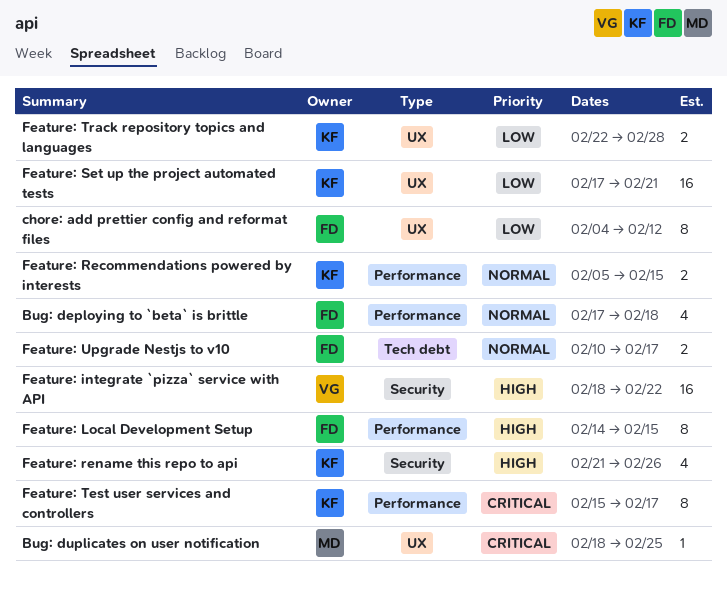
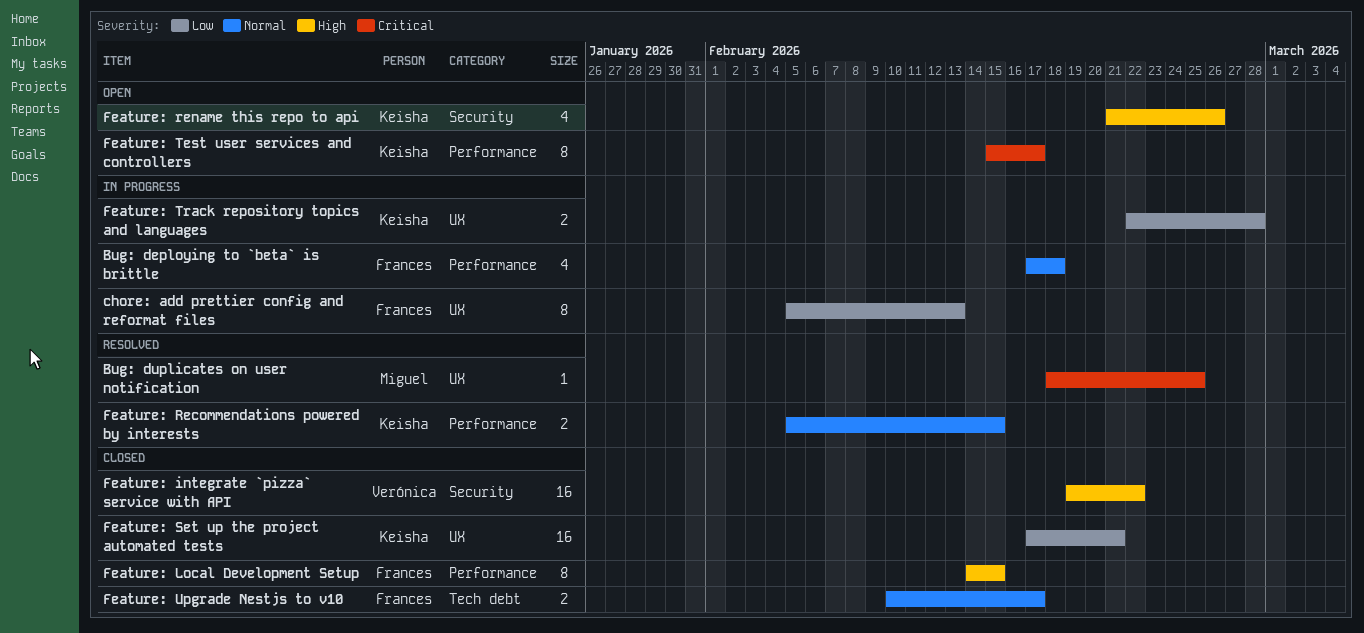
chore: add prettier config and reformat files, start: Feb 4 -> Feb 5
chore: add prettier config and reformat files, due: Feb 12 -> Feb 13
Feature: integrate `pizza` service with API, start: Feb 18 -> Feb 19

